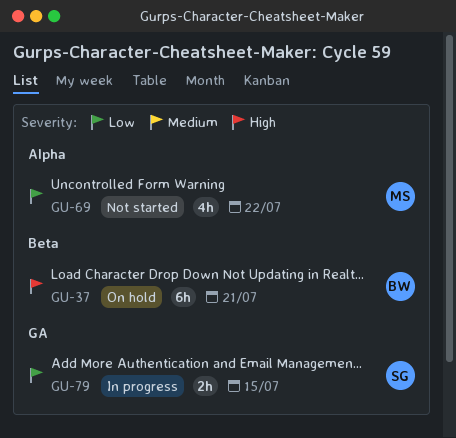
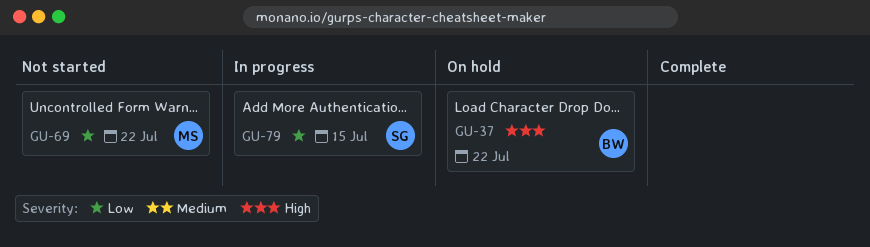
GU-37, due: Jul 21 -> Jul 22

